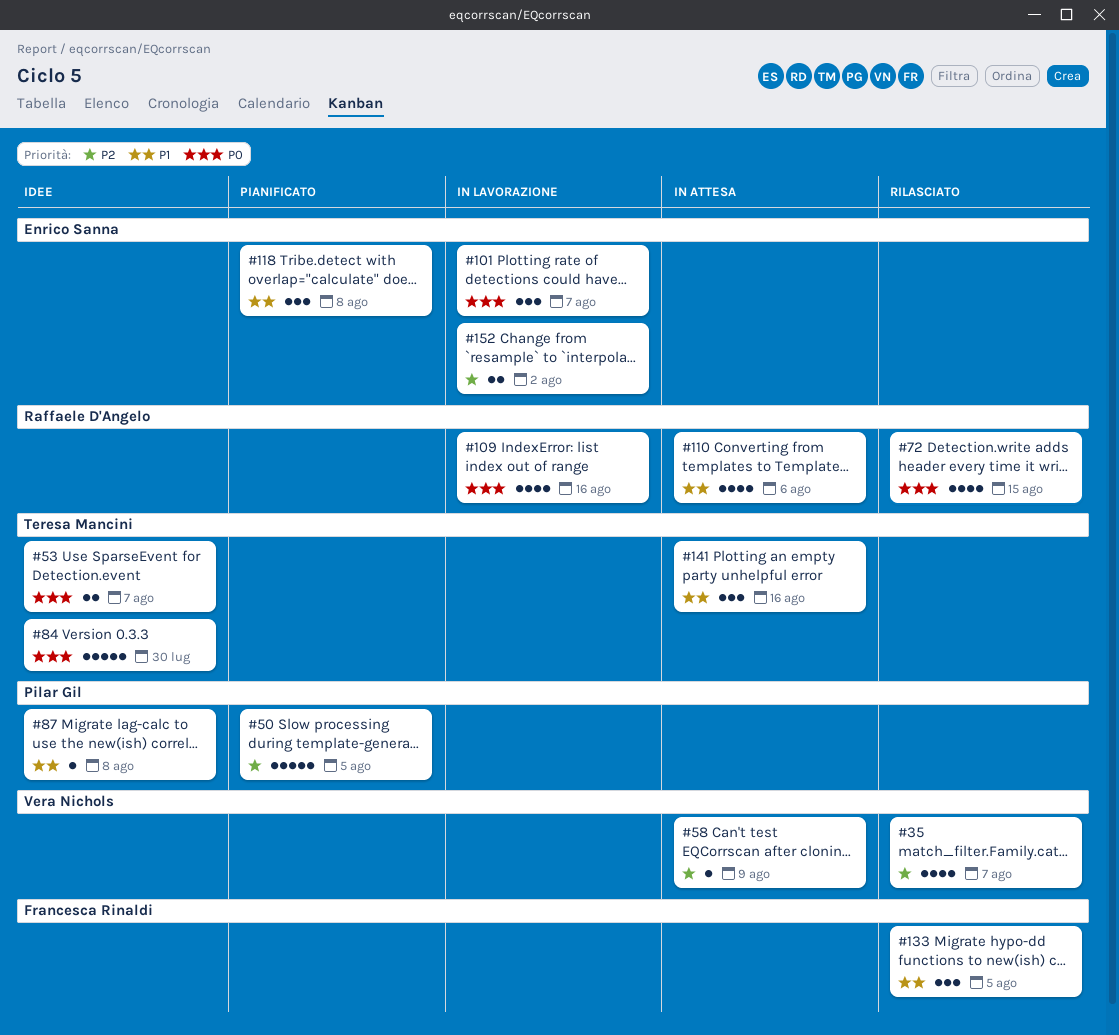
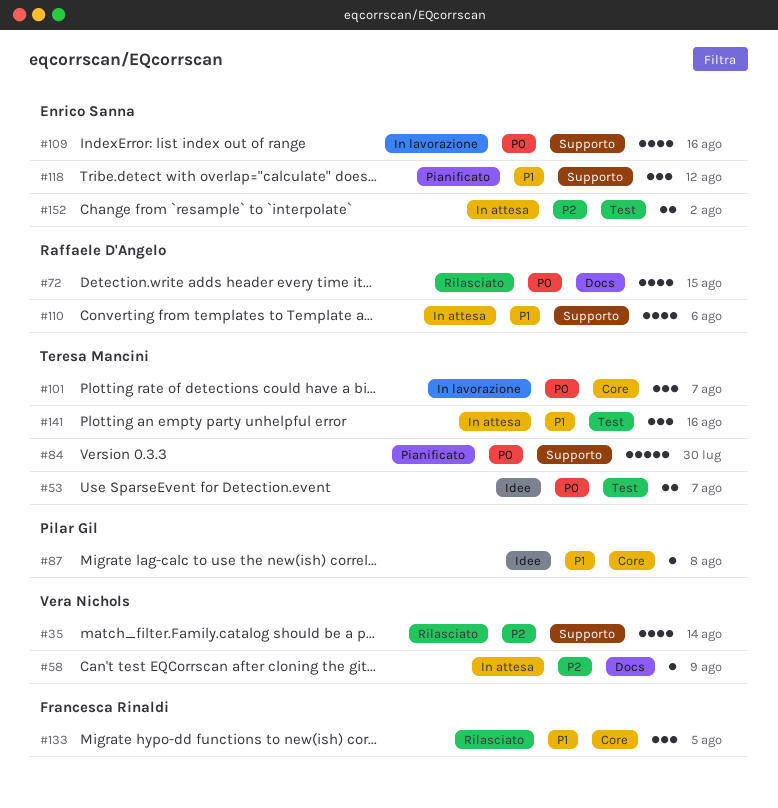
#35, due: Aug 7 -> Aug 14
#50: present -> none
#84, status: Idee -> Pianificato
#101, owner: Enrico Sanna -> Teresa Mancini
#109, owner: Raffaele D'Angelo -> Enrico Sanna
#118, due: Aug 8 -> Aug 12
#152, status: In lavorazione -> In attesa

